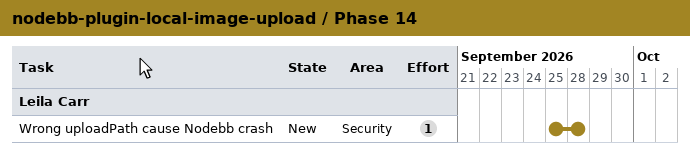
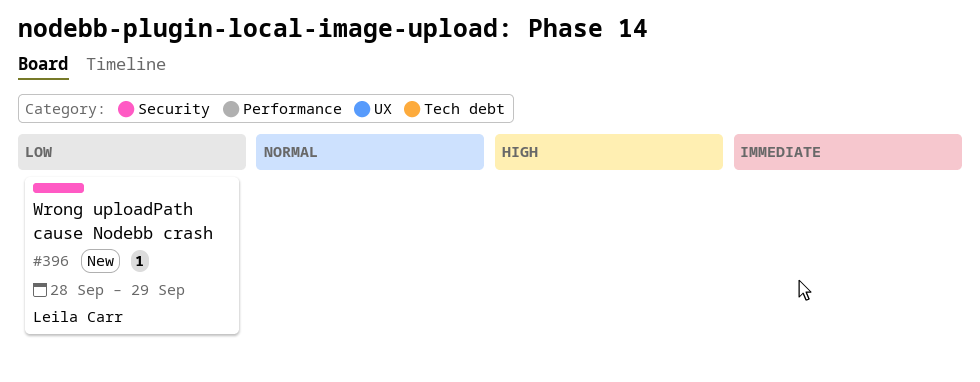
Wrong uploadPath cause Nodebb crash, start: Sep 25 -> Sep 28
Wrong uploadPath cause Nodebb crash, due: Sep 28 -> Sep 29

